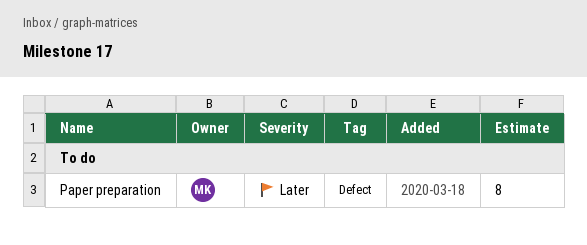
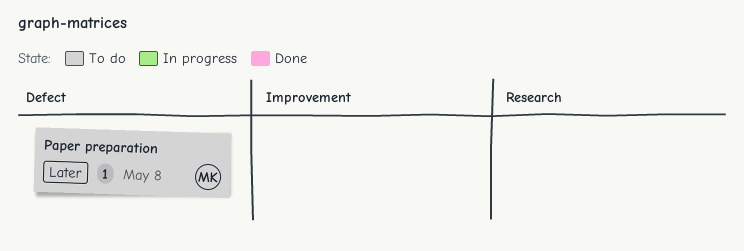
Paper preparation, estimate: 8 -> 1

